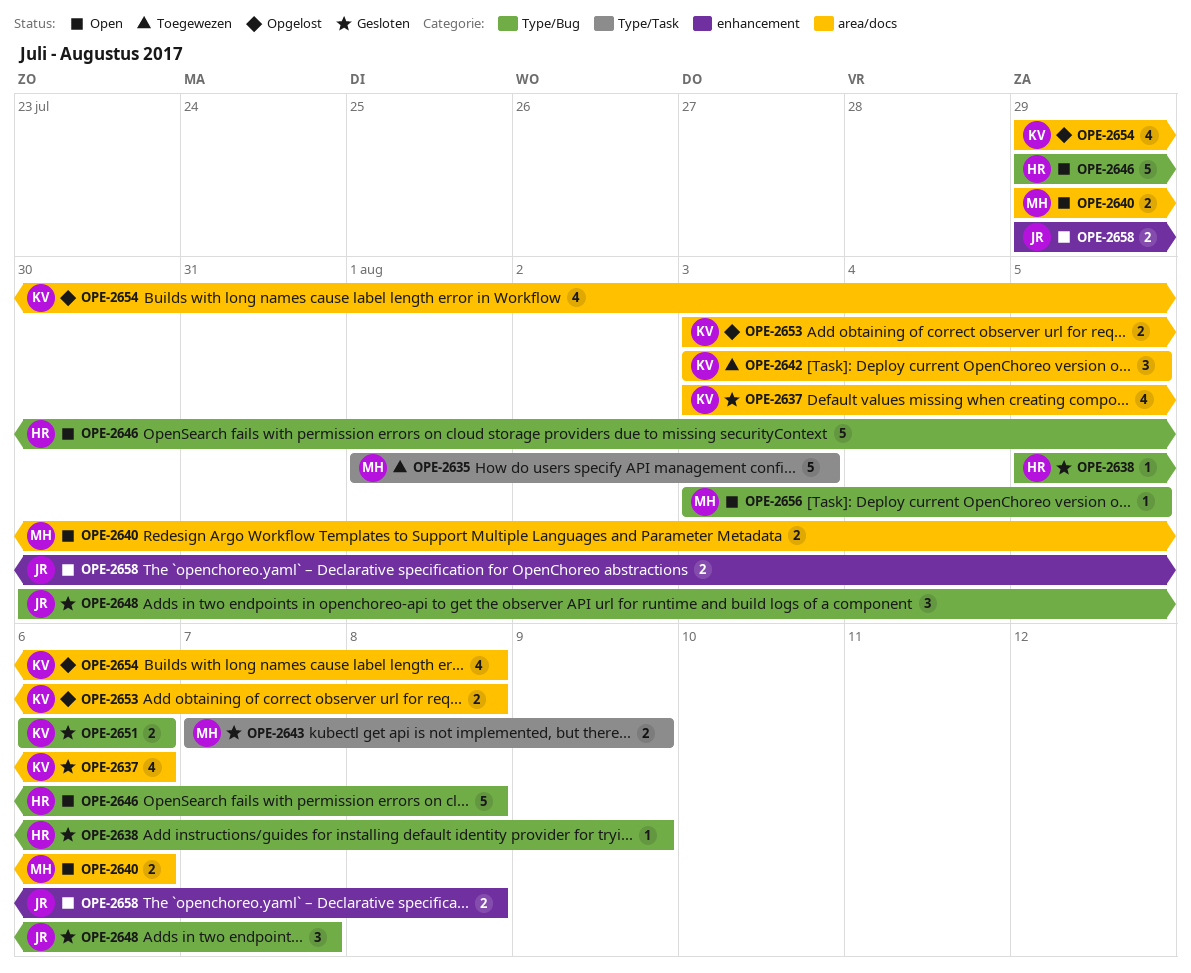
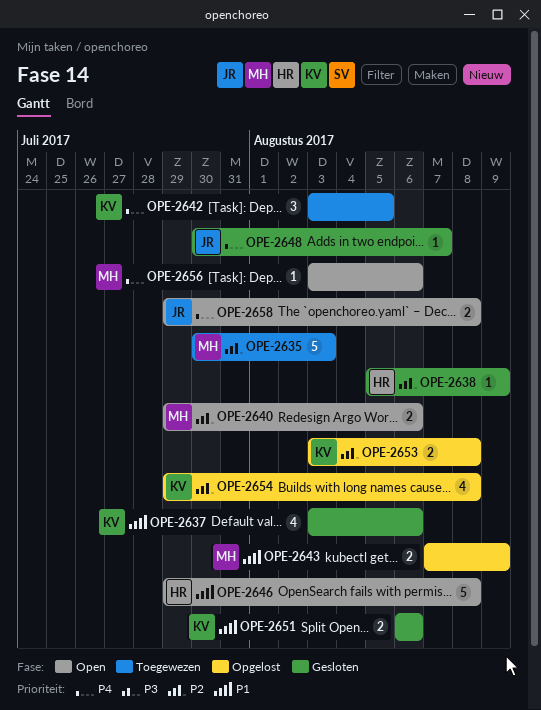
OPE-2635, start: Aug 1 -> Jul 30
OPE-2643, status: Gesloten -> Opgelost
OPE-2648, estimate: 3 -> 1
OPE-2656, due: Aug 5 -> Aug 6

